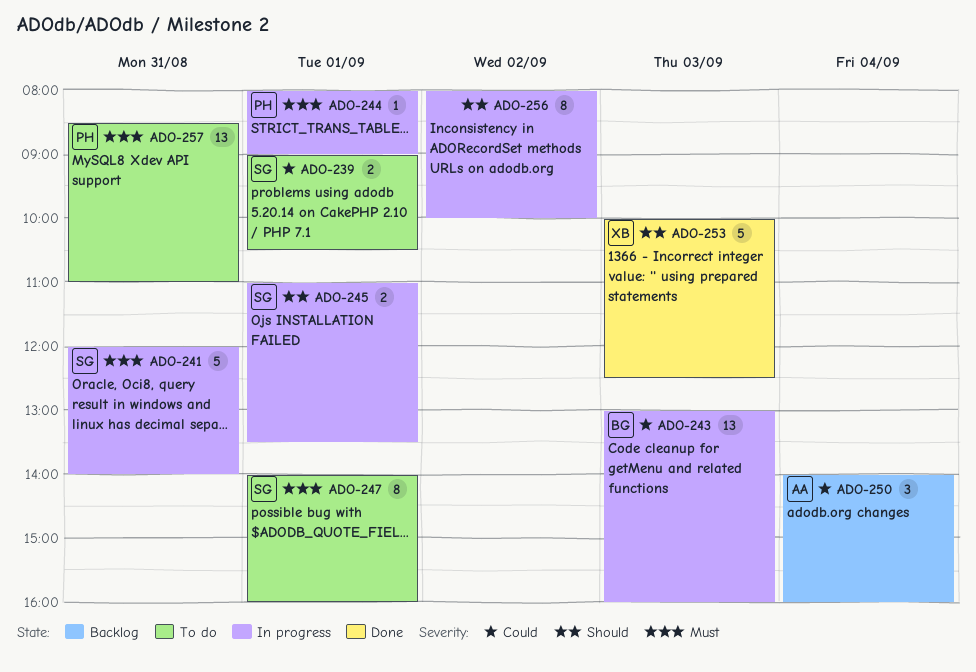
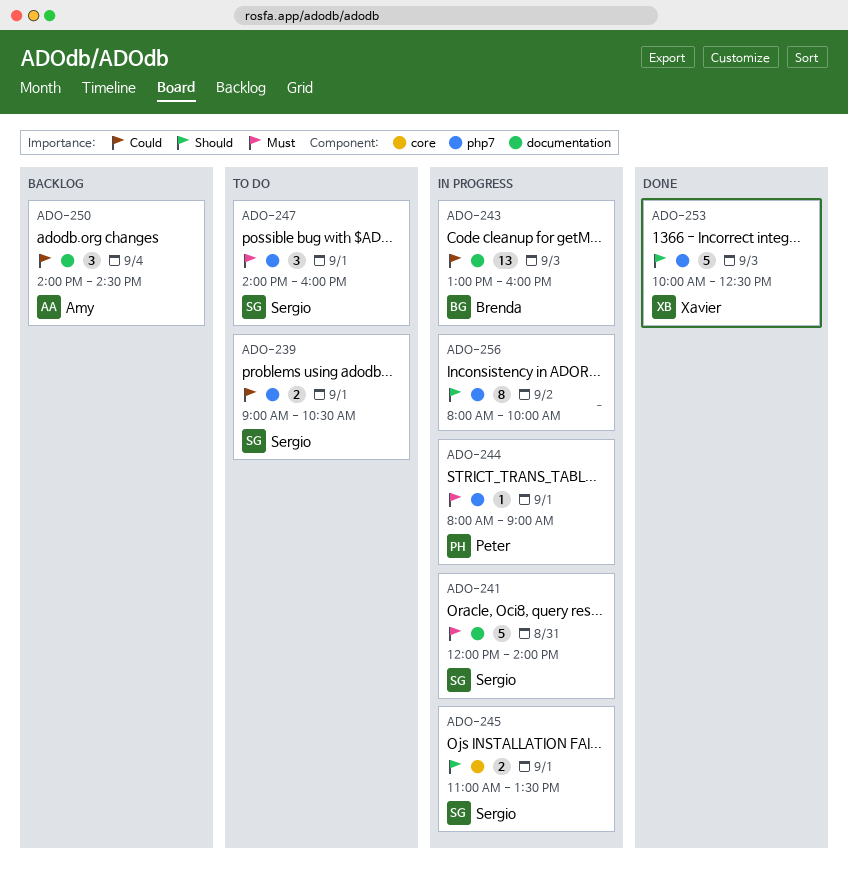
ADO-247, estimate: 8 -> 3
ADO-250, ends: 16:00 -> 14:30
ADO-257: present -> none

